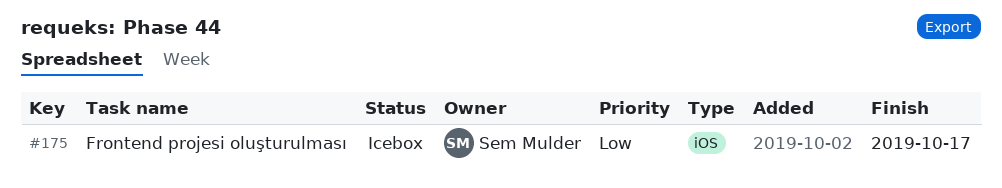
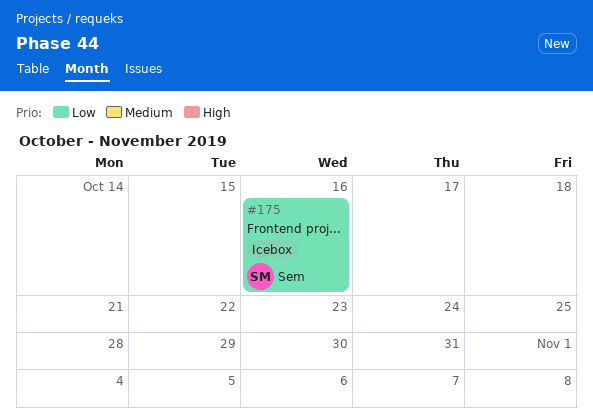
#175, due: Oct 17 -> Oct 16

